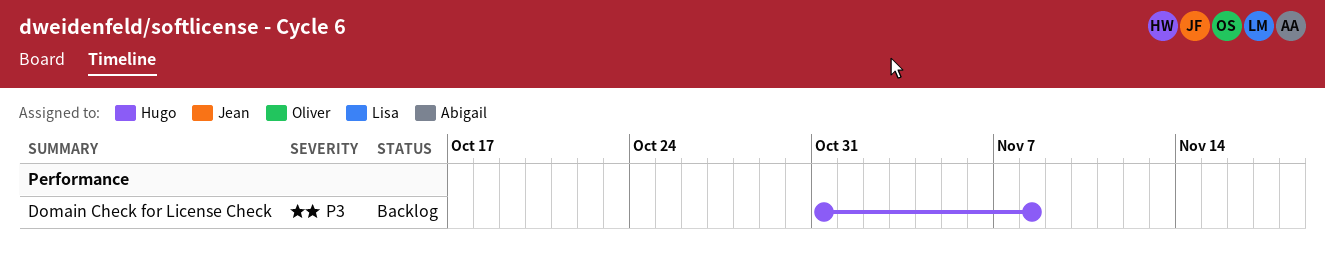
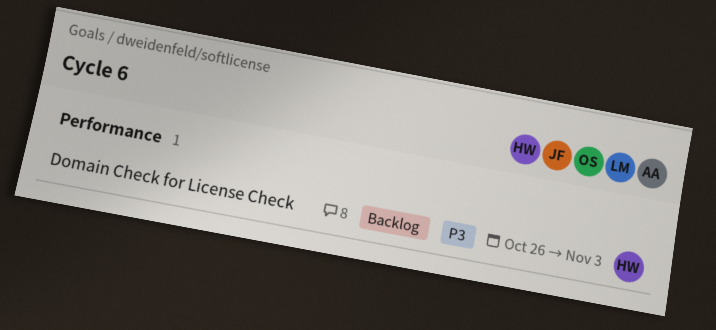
Domain Check for License Check, start: Oct 31 -> Oct 26
Domain Check for License Check, due: Nov 8 -> Nov 3

